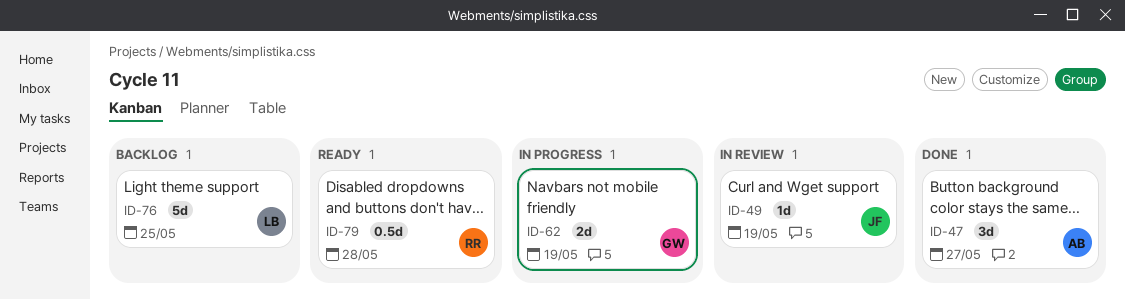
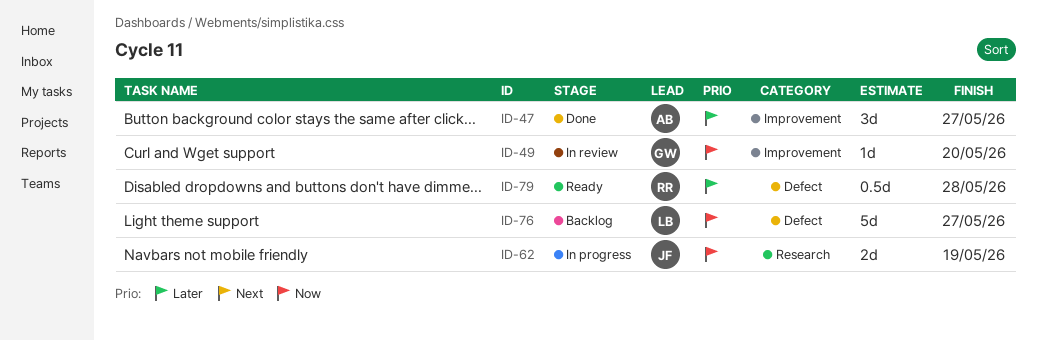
ID-49, owner: JF -> GW
ID-49, due: May 19 -> May 20
ID-62, owner: GW -> JF
ID-76, due: May 25 -> May 27

